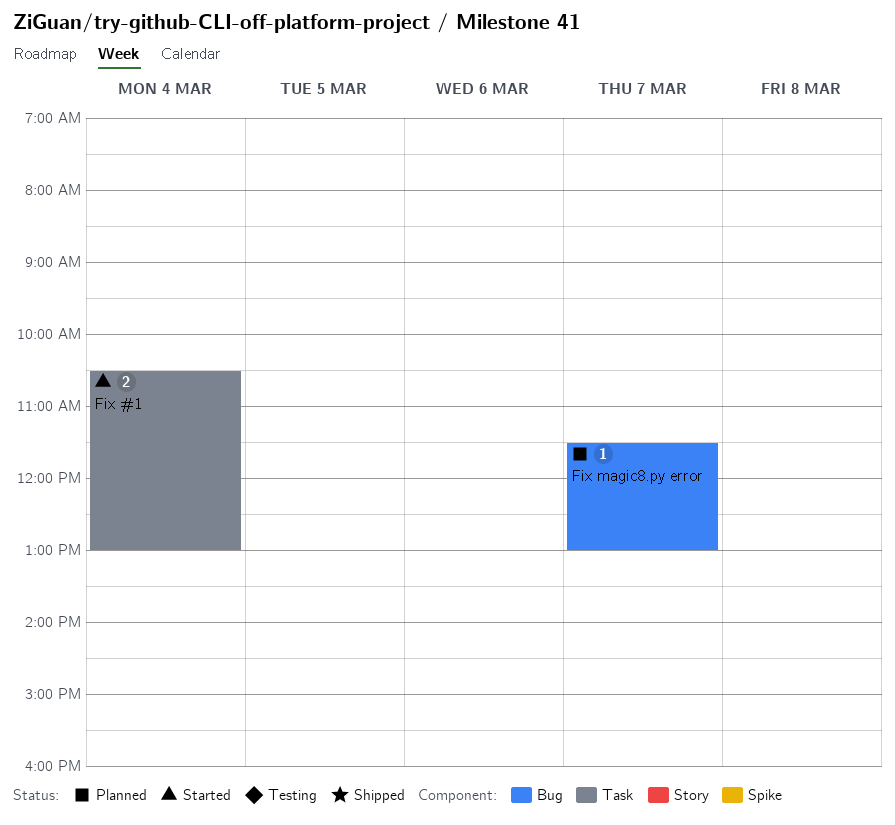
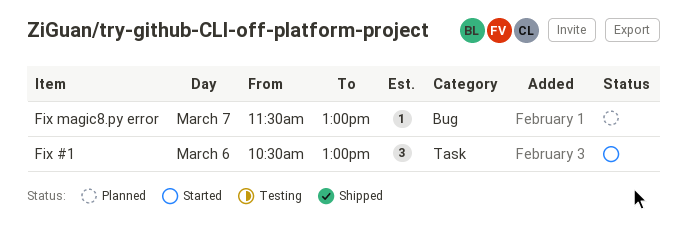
Fix #1, estimate: 2 -> 3
Fix #1, day: Mar 4 -> Mar 6

